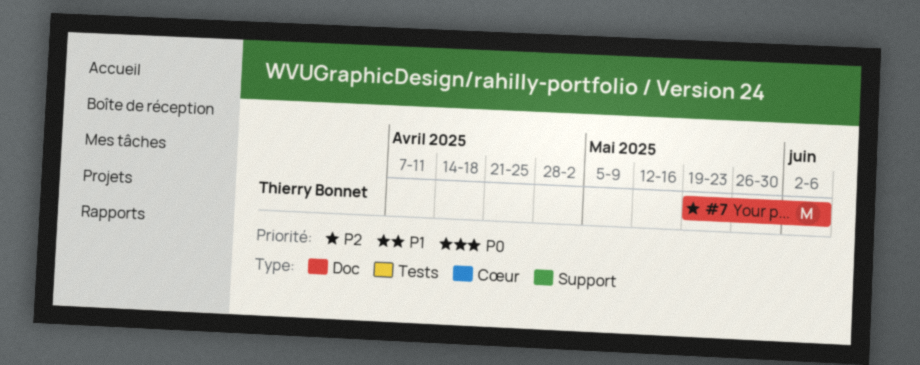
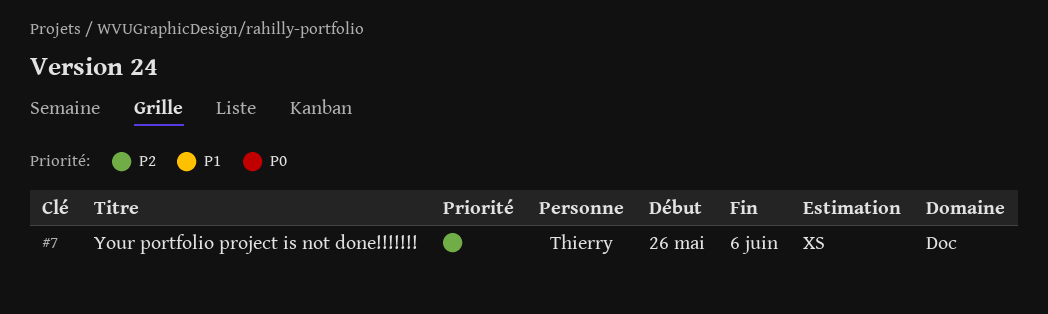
#7, estimate: M -> XS
#7, start: May 19 -> May 26

